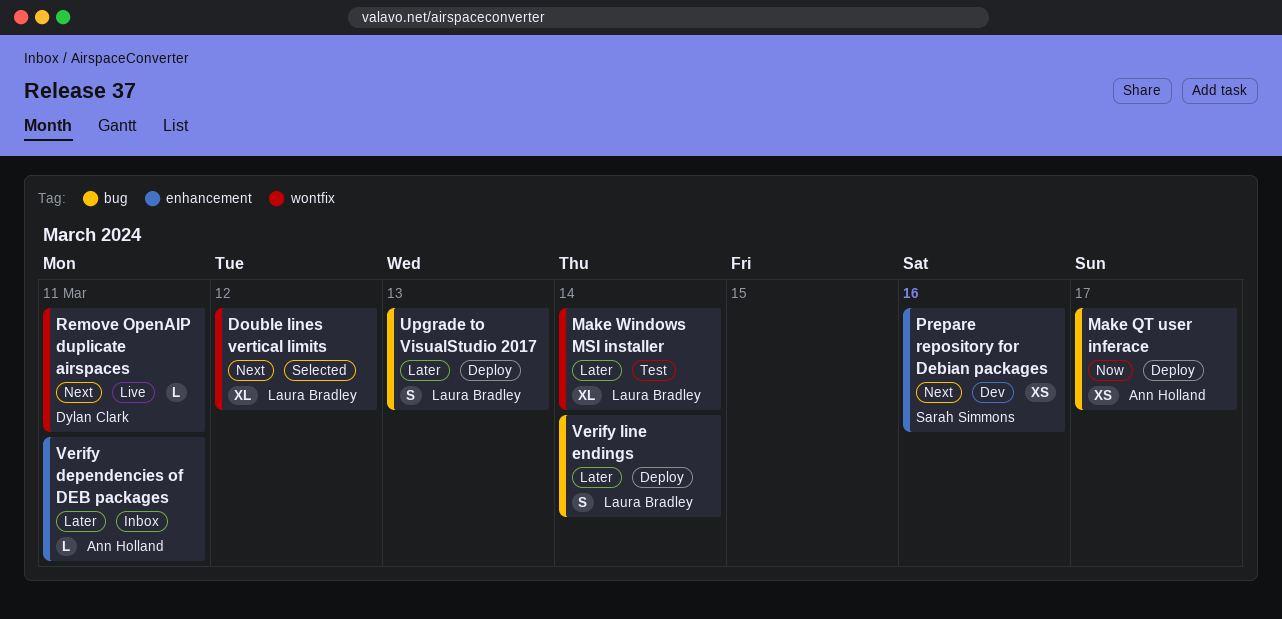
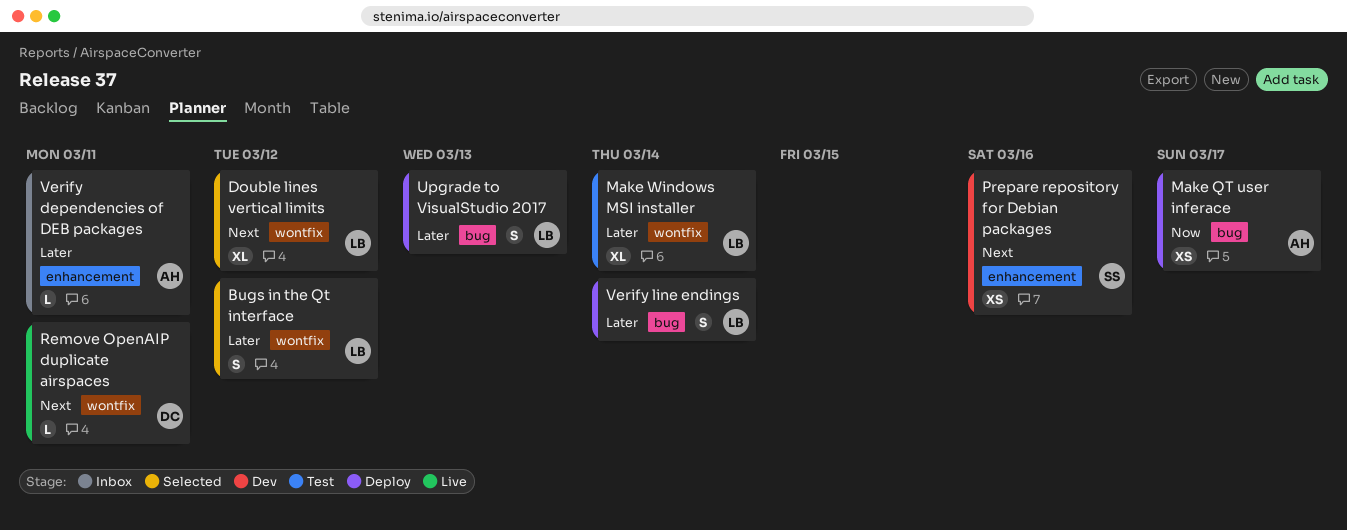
Bugs in the Qt interface: none -> present

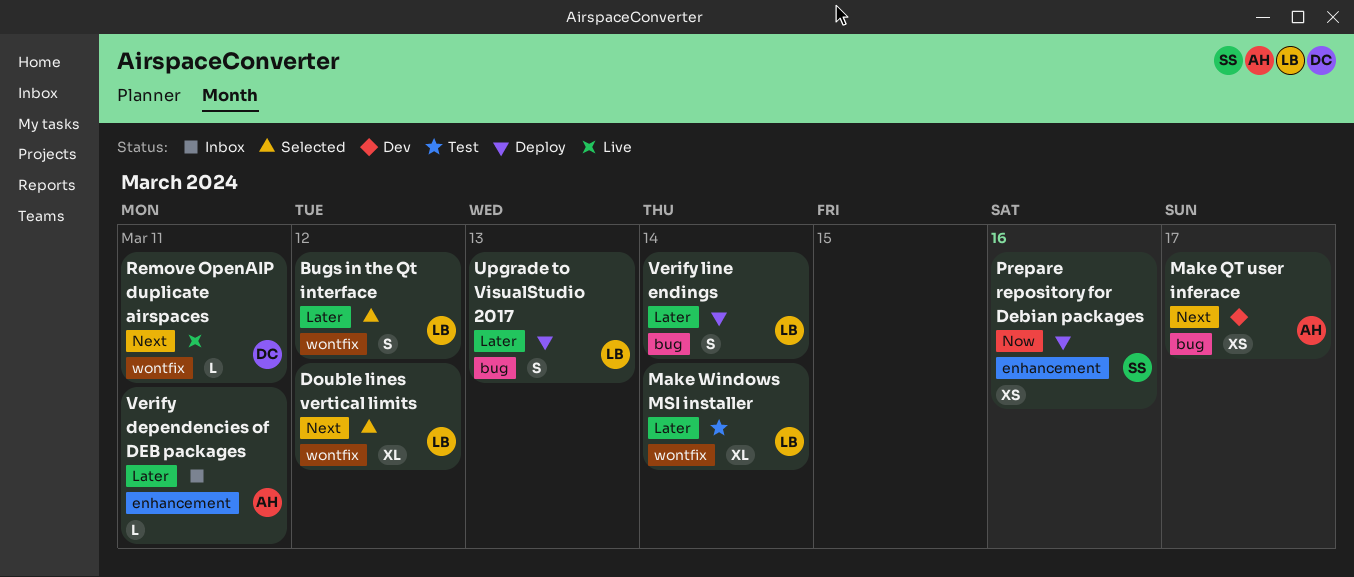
Make QT user inferace, status: Deploy -> Dev
Make QT user inferace, priority: Now -> Next
Prepare repository for Debian packages, status: Dev -> Deploy
Prepare repository for Debian packages, priority: Next -> Now

